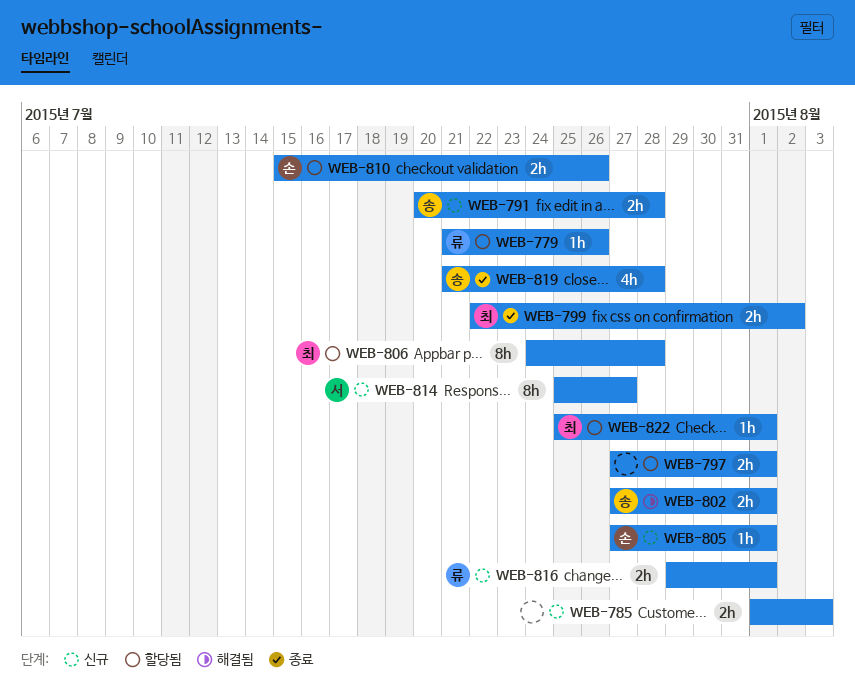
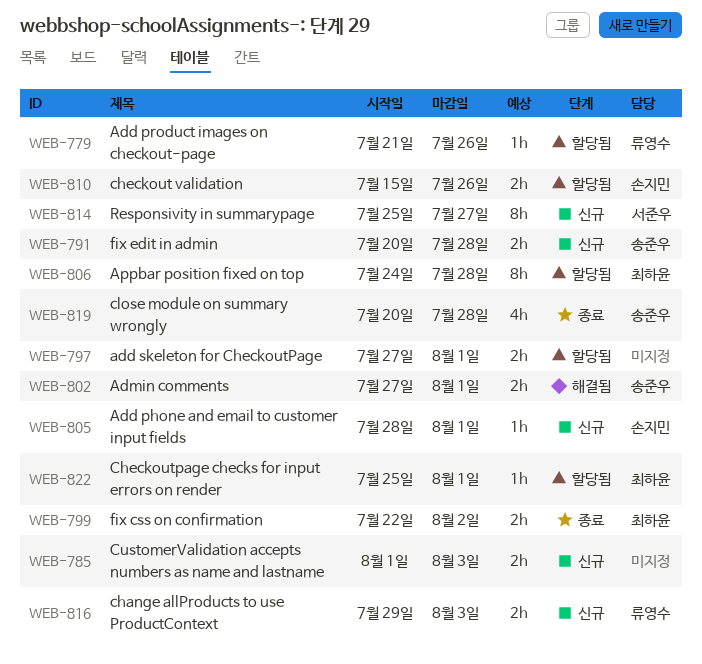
WEB-805, start: Jul 27 -> Jul 28
WEB-816, due: Aug 1 -> Aug 3
WEB-819, start: Jul 21 -> Jul 20

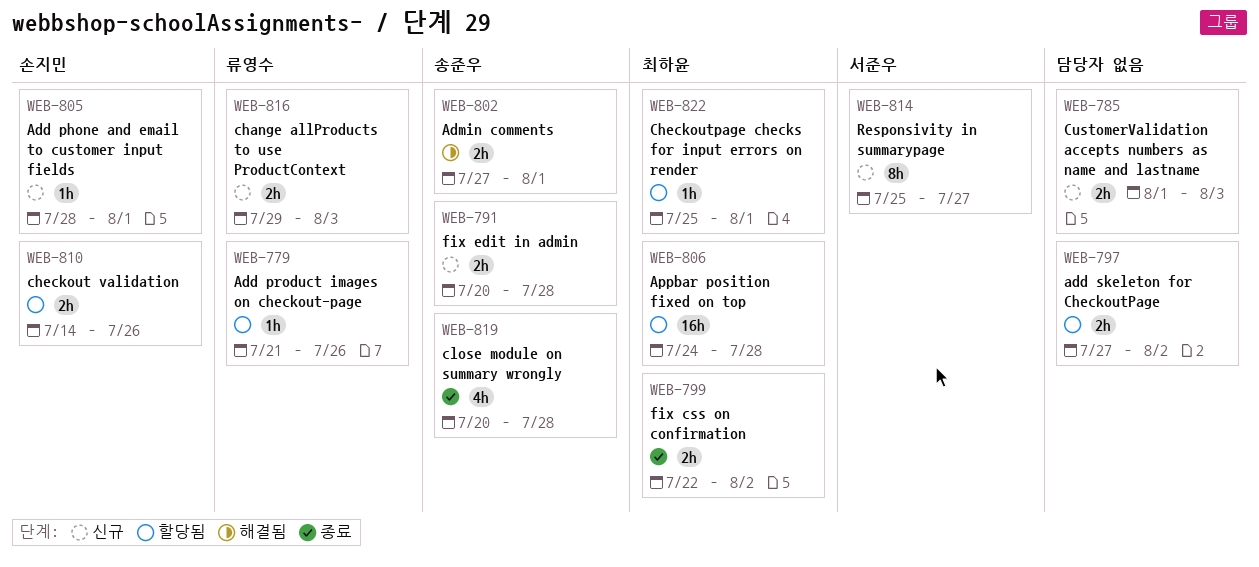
WEB-797, due: Aug 1 -> Aug 2
WEB-806, estimate: 8h -> 16h
WEB-810, start: Jul 15 -> Jul 14

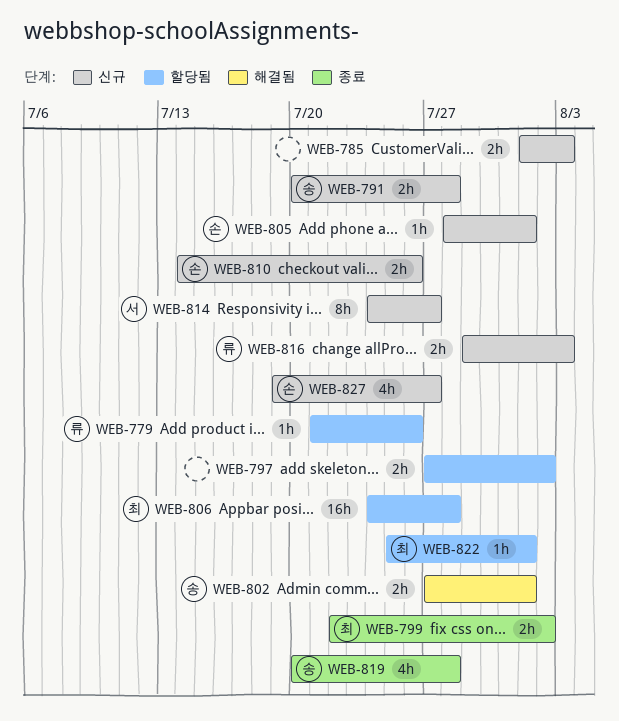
WEB-810, status: 할당됨 -> 신규
WEB-814, start: Jul 25 -> Jul 24
WEB-827: none -> present

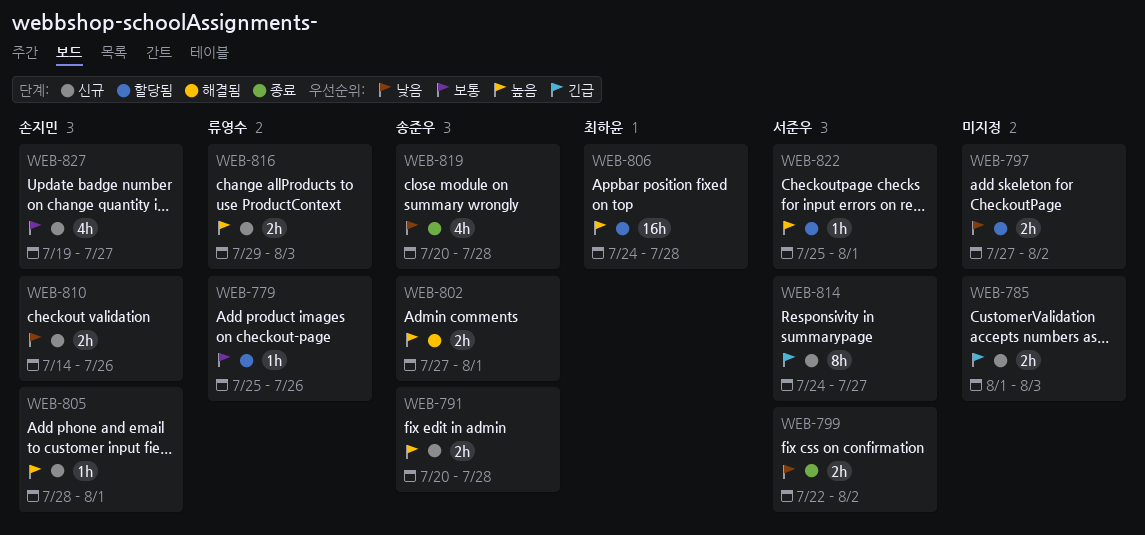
WEB-779, start: Jul 21 -> Jul 25
WEB-799, owner: 최하윤 -> 서준우
WEB-822, owner: 최하윤 -> 서준우

